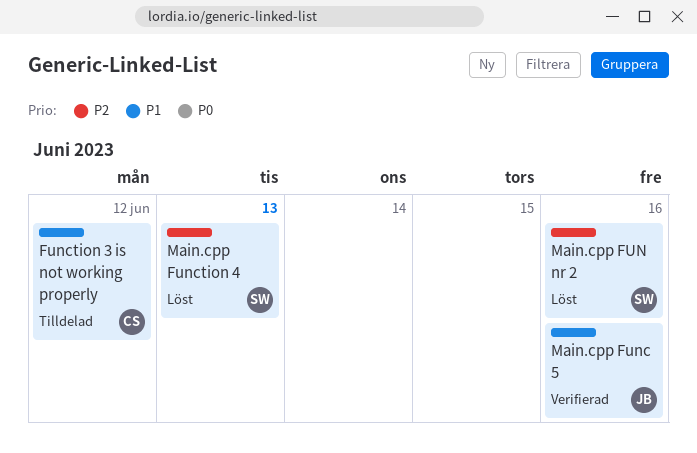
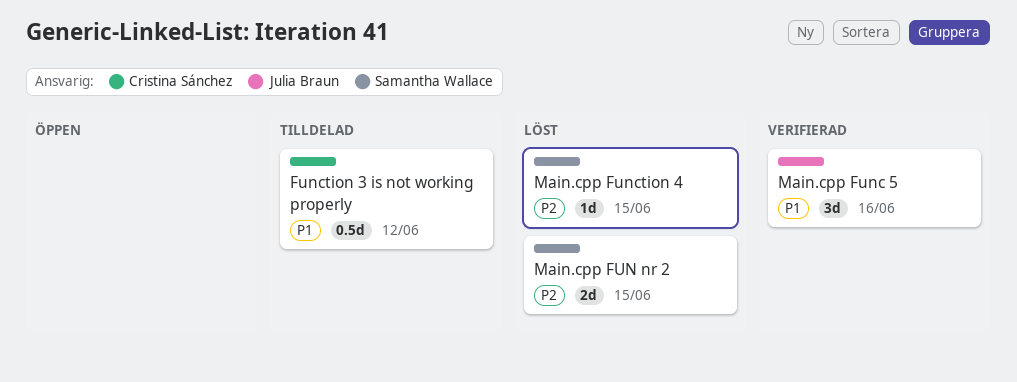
Main.cpp FUN nr 2, day: Jun 16 -> Jun 15
Main.cpp Function 4, day: Jun 13 -> Jun 15

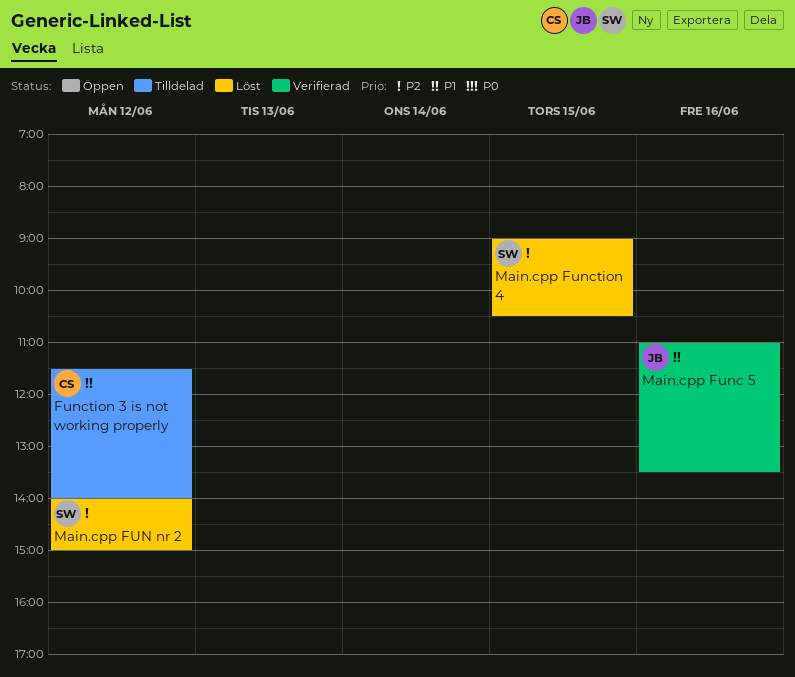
Main.cpp FUN nr 2, day: Jun 15 -> Jun 12

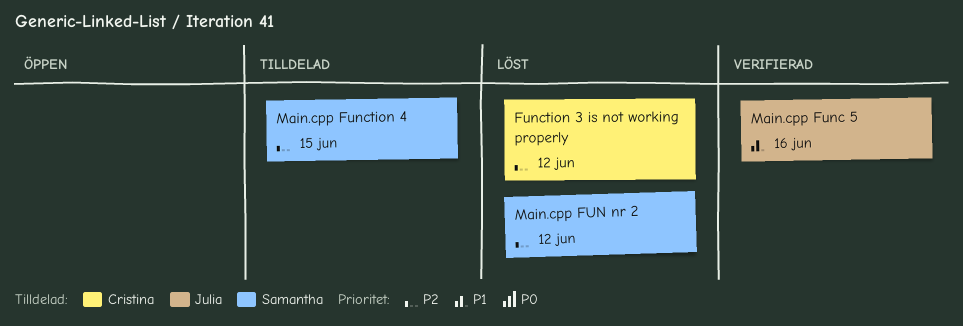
Function 3 is not working properly, status: Tilldelad -> Löst
Function 3 is not working properly, priority: P1 -> P2
Main.cpp Function 4, status: Löst -> Tilldelad

